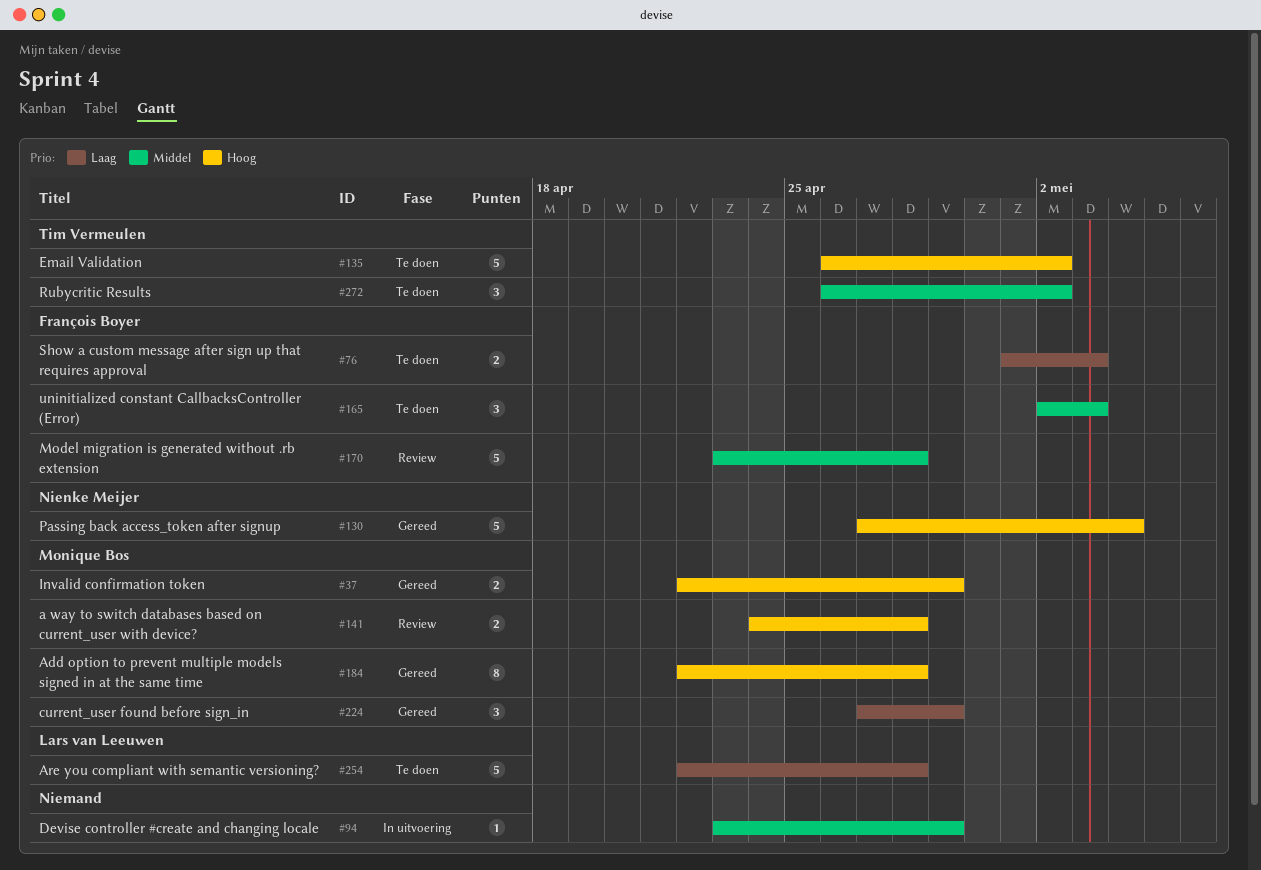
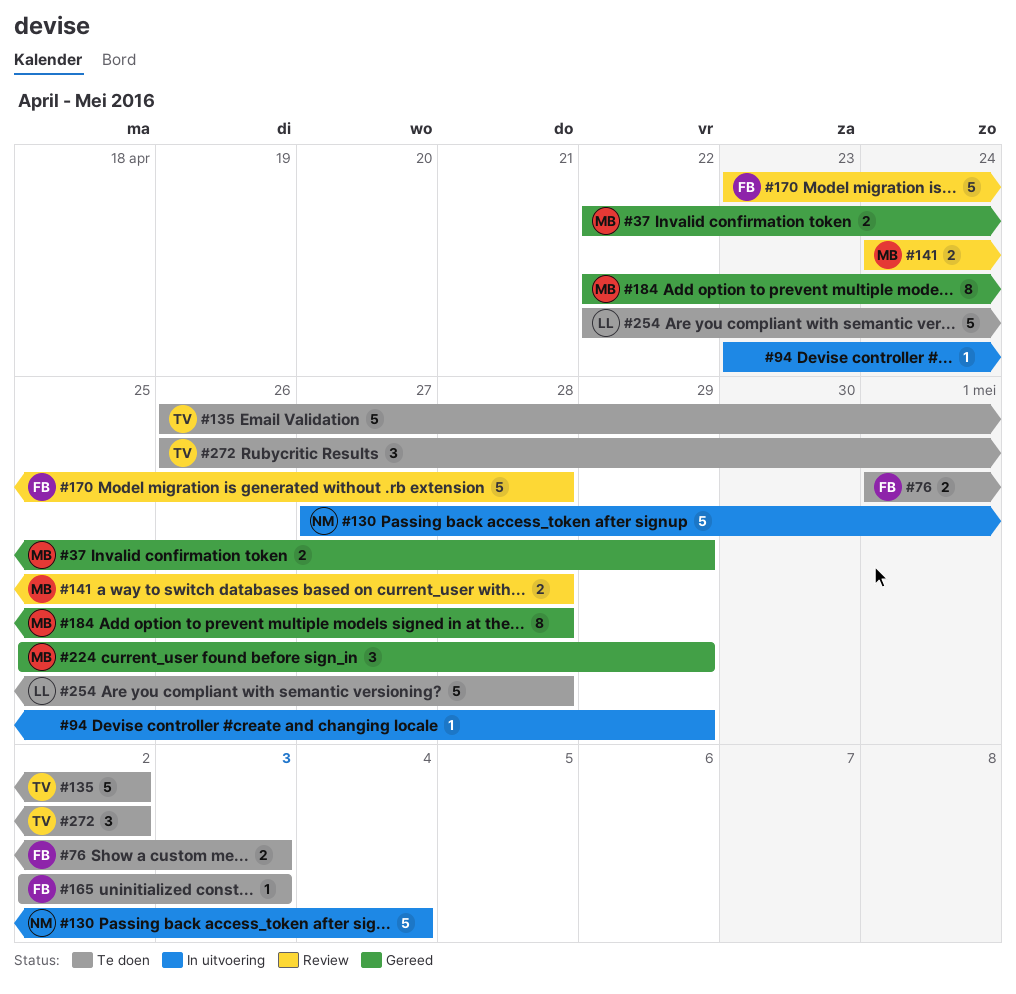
#130, status: Gereed -> In uitvoering
#165, estimate: 3 -> 1
#224, start: Apr 27 -> Apr 25

